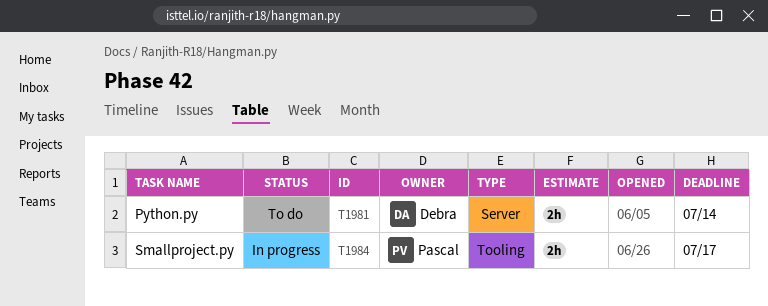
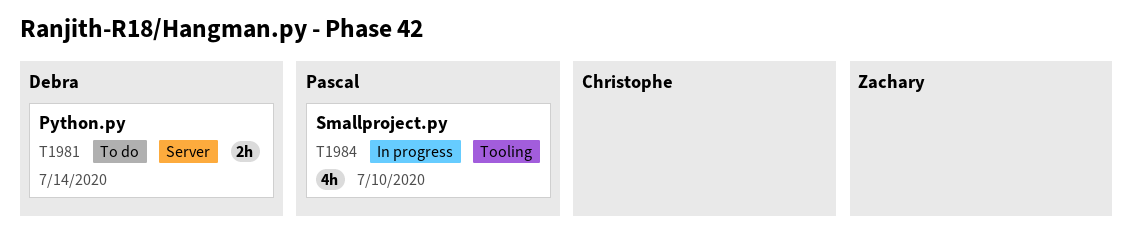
T1984, estimate: 2h -> 4h
T1984, due: Jul 17 -> Jul 10

